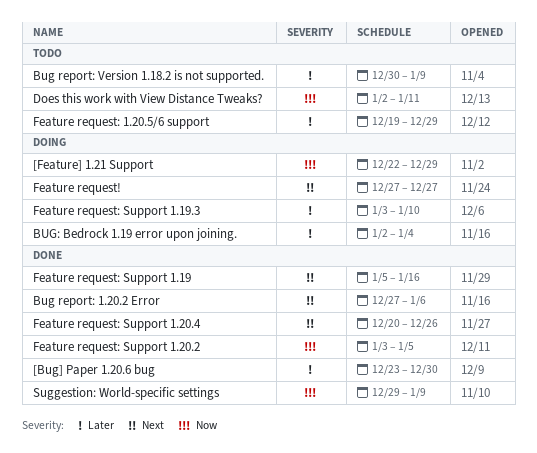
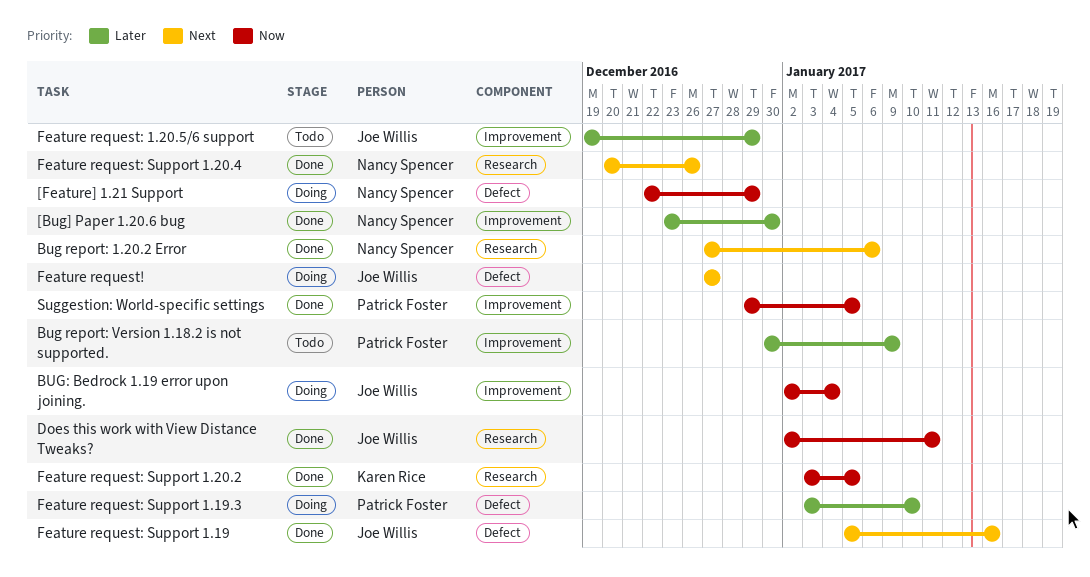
BUG: Bedrock 1.19 error upon joining., priority: Later -> Now
Does this work with View Distance Tweaks?, status: Todo -> Done
Suggestion: World-specific settings, due: Jan 9 -> Jan 5

